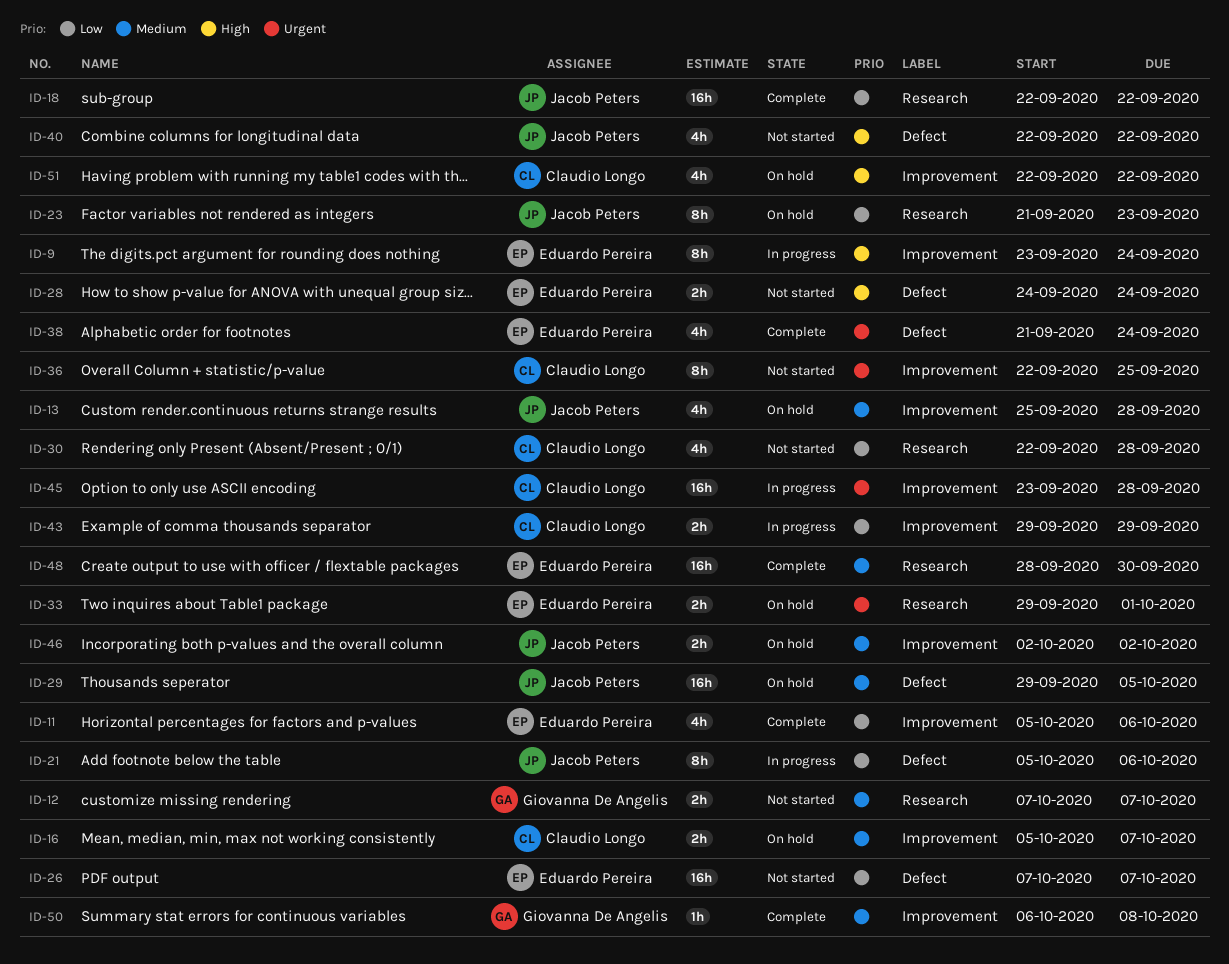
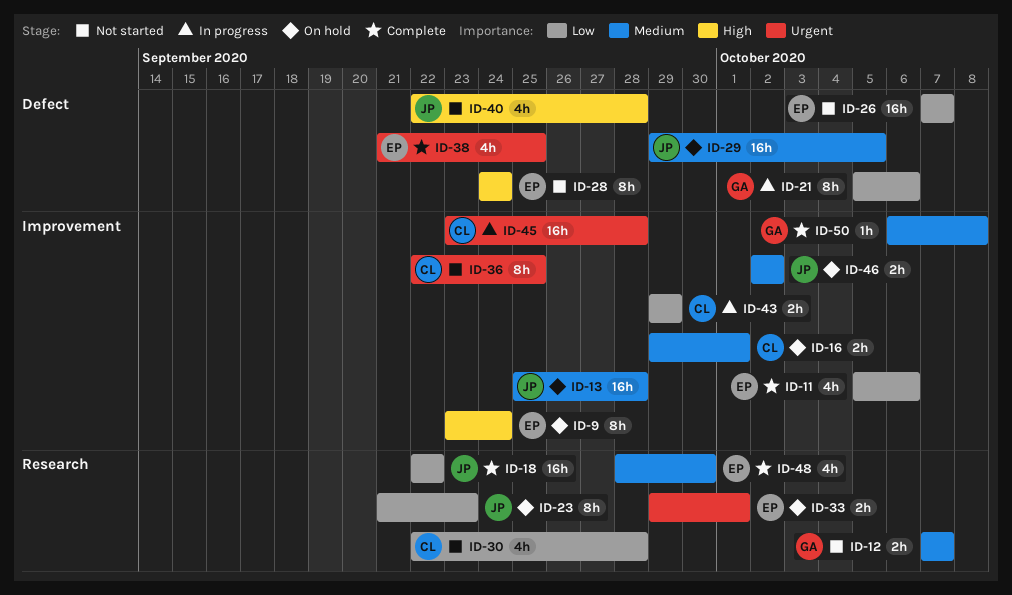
ID-9, status: In progress -> On hold
ID-13, estimate: 4h -> 16h
ID-16, start: Oct 5 -> Sep 29
ID-16, due: Oct 7 -> Oct 1
ID-21, owner: Jacob Peters -> Giovanna De Angelis
ID-28, estimate: 2h -> 8h
ID-38, due: Sep 24 -> Sep 25
ID-40, due: Sep 22 -> Sep 28
ID-48, estimate: 16h -> 4h
ID-51: present -> none

